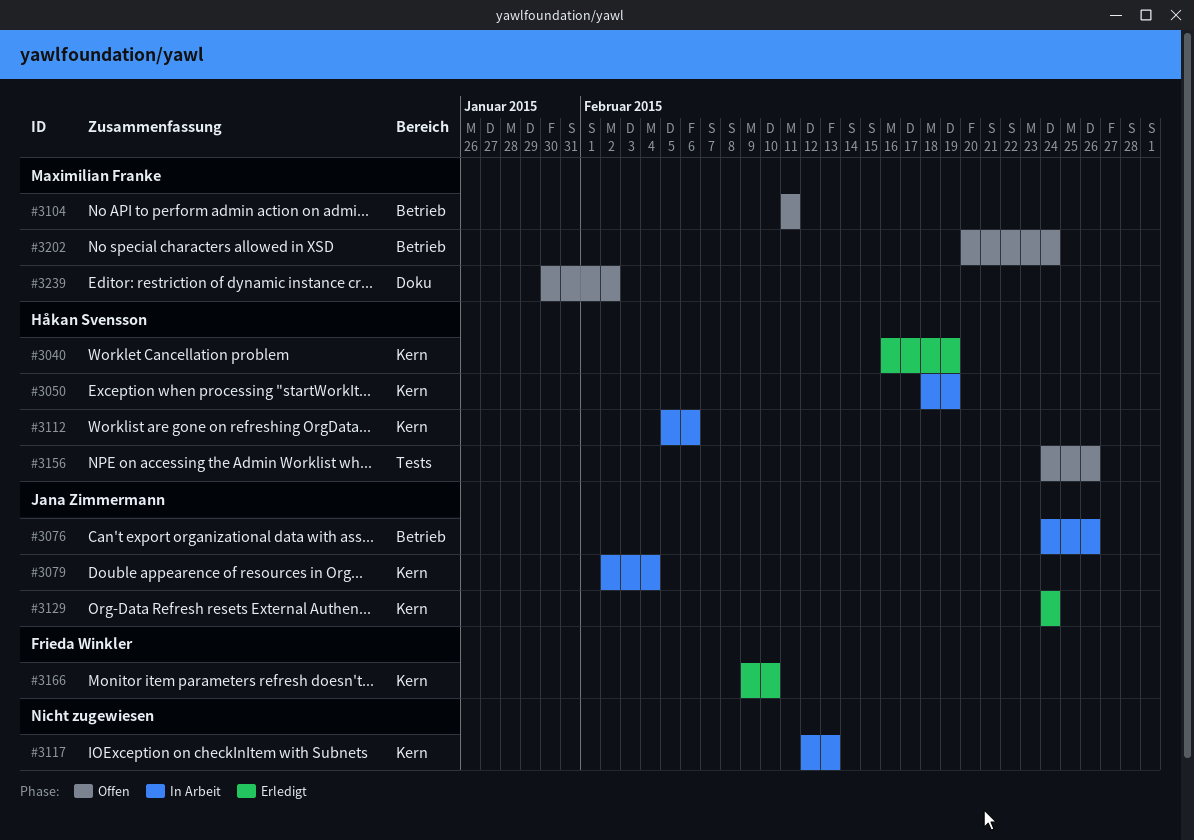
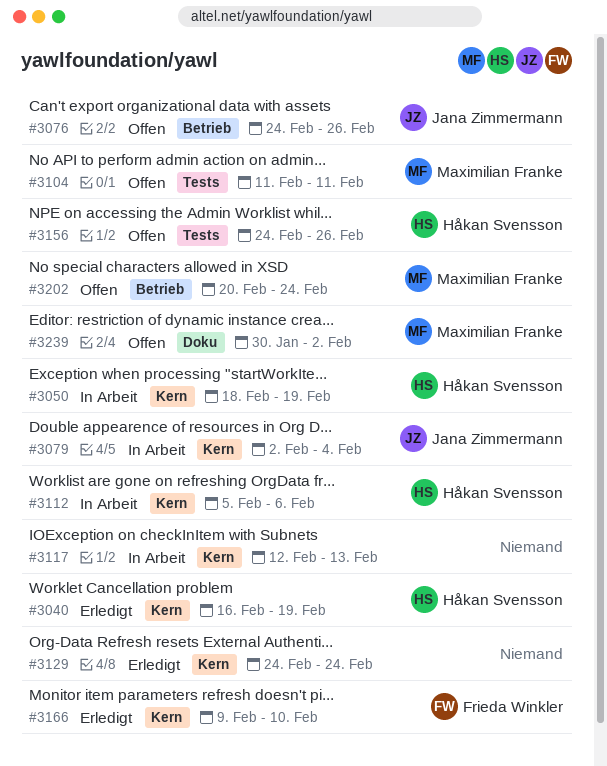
#3076, status: In Arbeit -> Offen
#3104, label: Betrieb -> Tests
#3129, owner: Jana Zimmermann -> none

